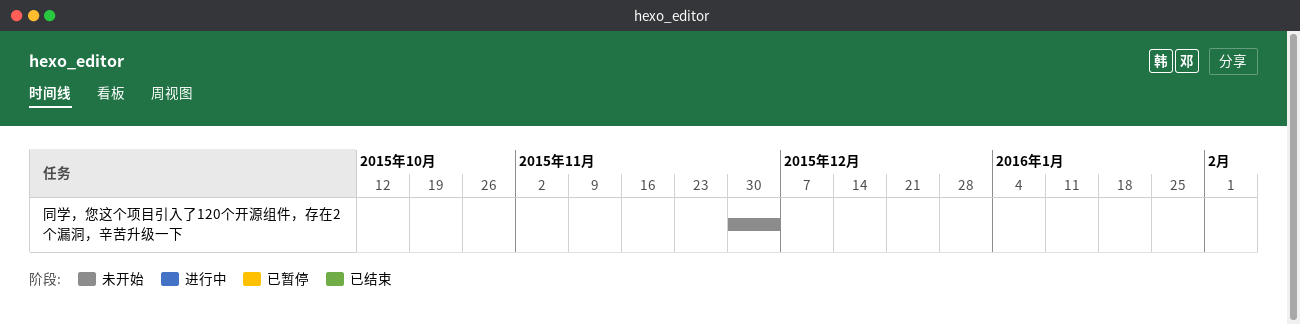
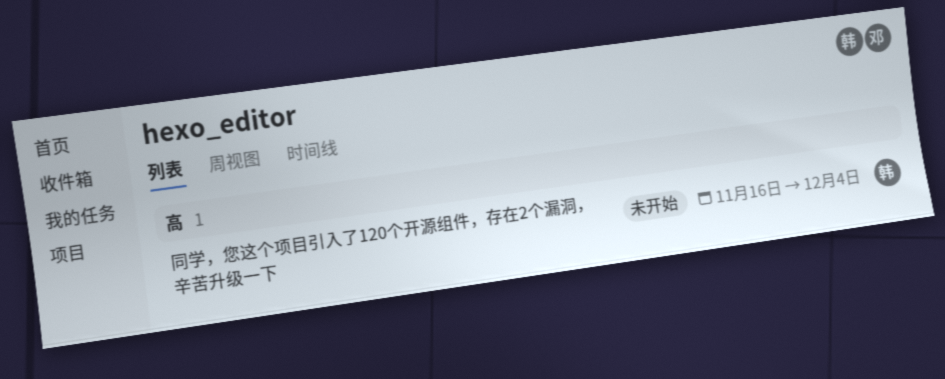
同学，您这个项目引入了120个开源组件，存在2个漏洞，辛苦升级一下, start: Nov 30 -> Nov 16

